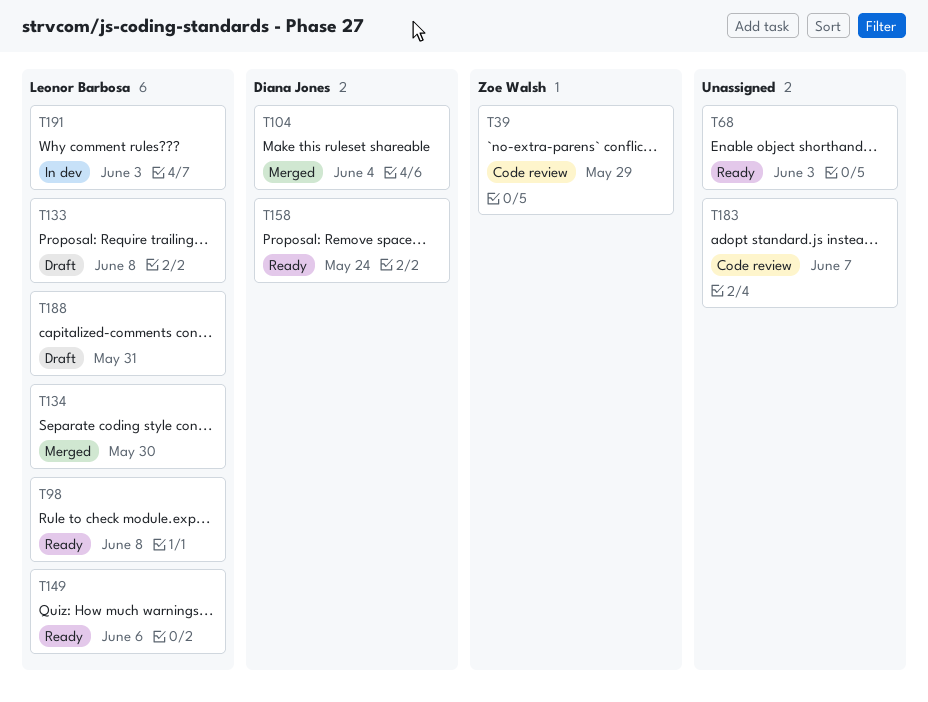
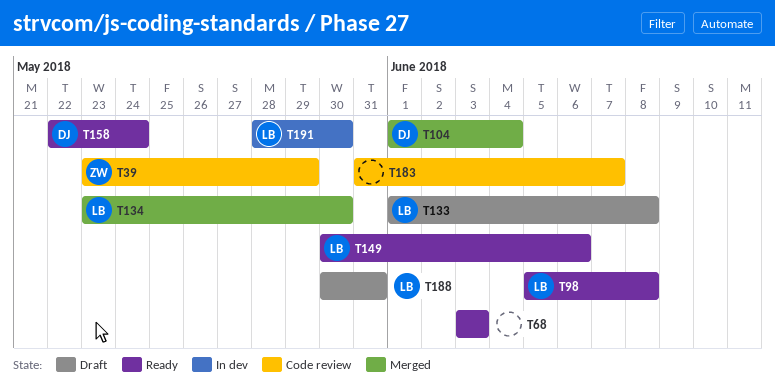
T191, due: Jun 3 -> May 30

